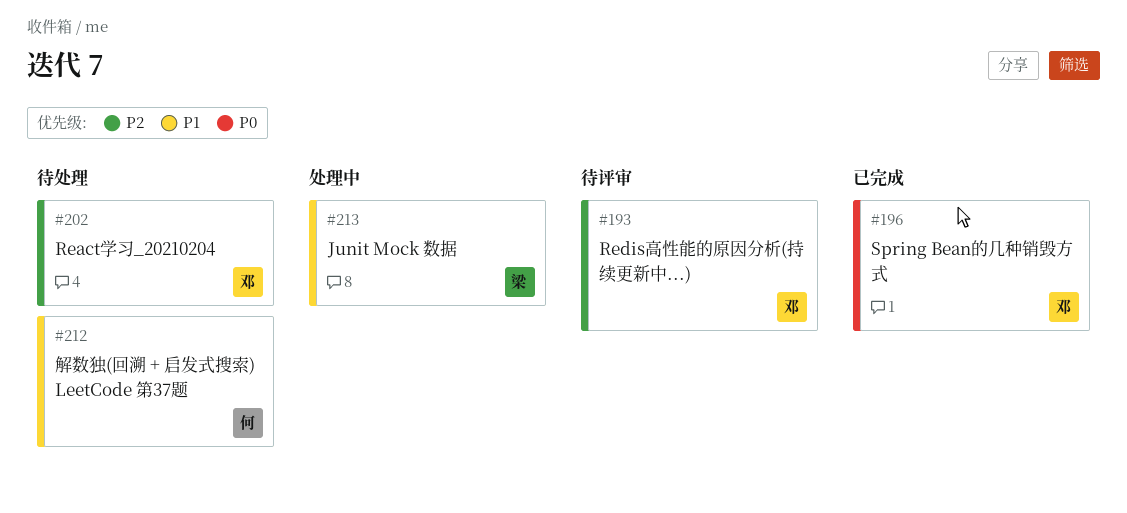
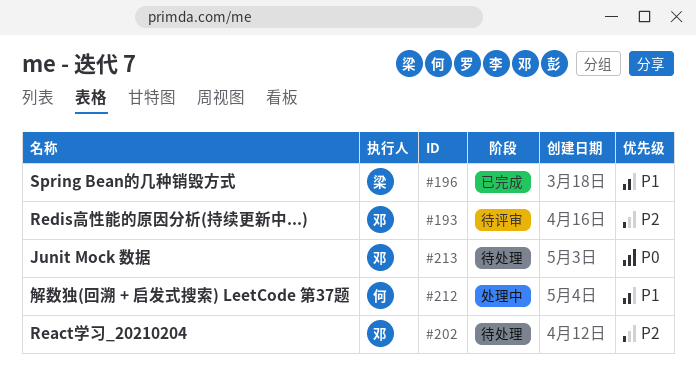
#196, owner: 邓 -> 梁
#196, priority: P0 -> P1
#212, status: 待处理 -> 处理中
#213, status: 处理中 -> 待处理
#213, owner: 梁 -> 邓
#213, priority: P1 -> P0

